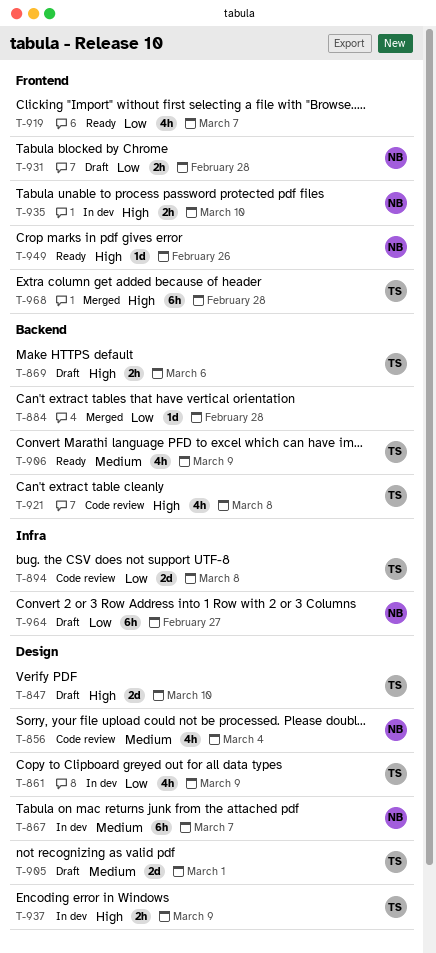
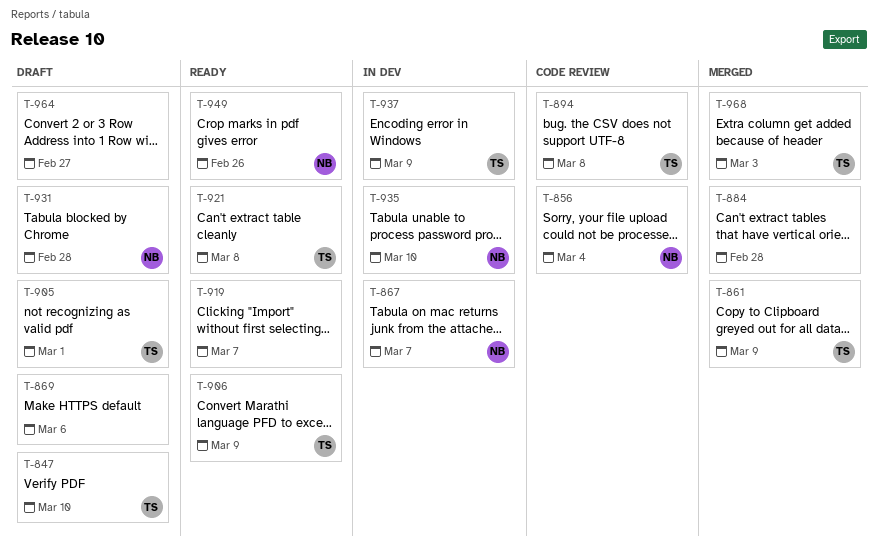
T-861, status: In dev -> Merged
T-869, owner: TS -> none
T-921, status: Code review -> Ready
T-964, owner: NB -> none
T-968, due: Feb 28 -> Mar 3

